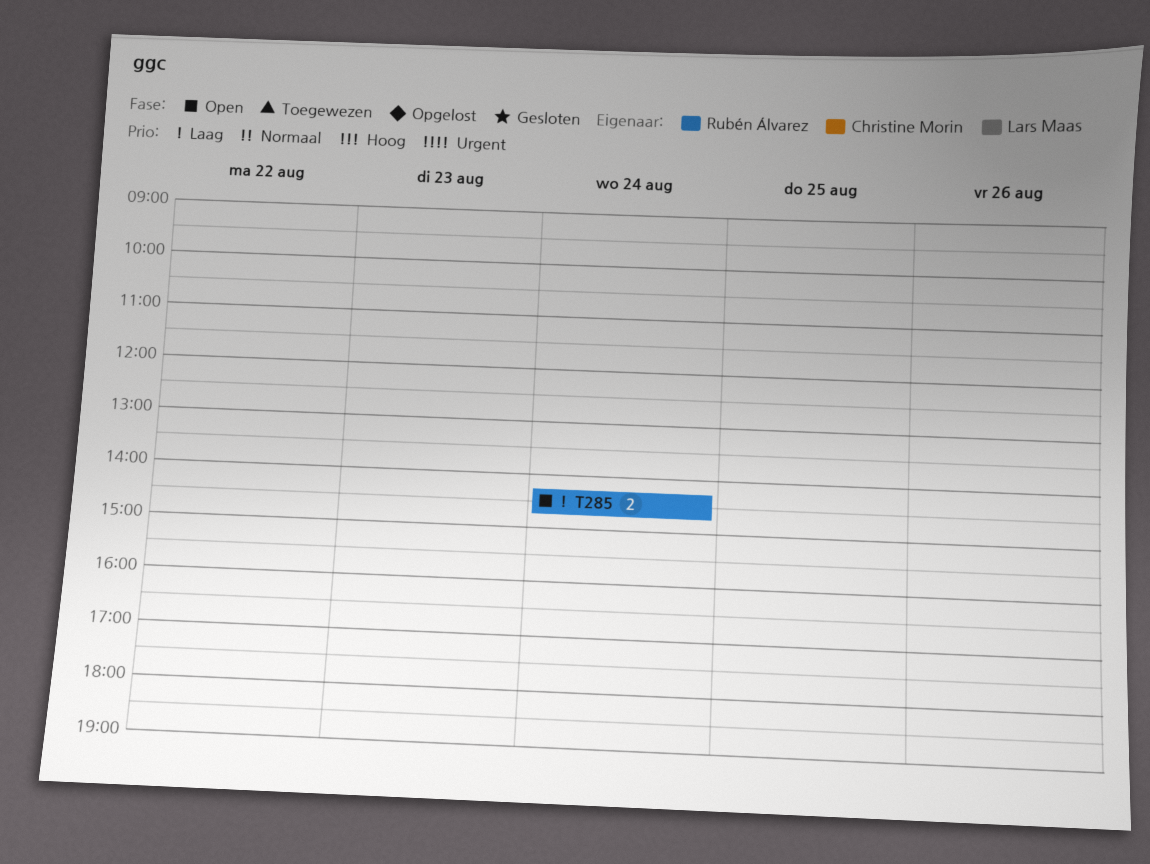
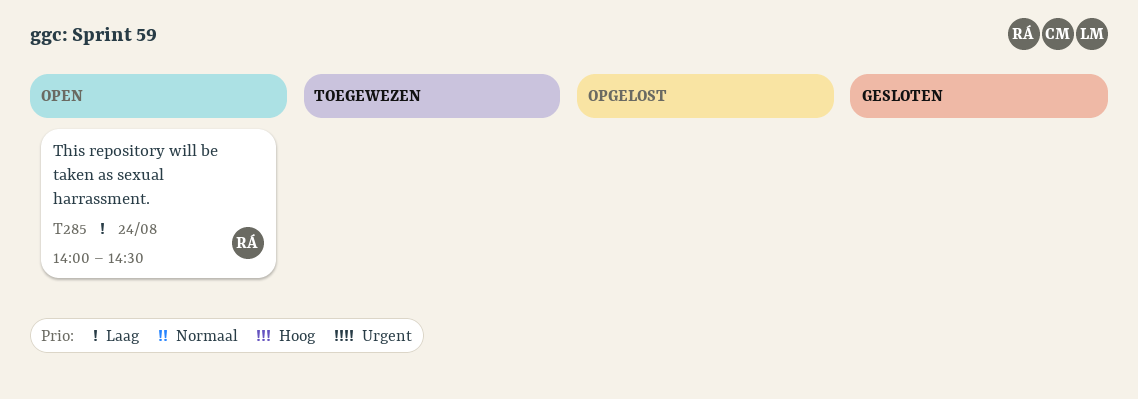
T285, begins: 14:15 -> 14:00
T285, ends: 14:45 -> 14:30

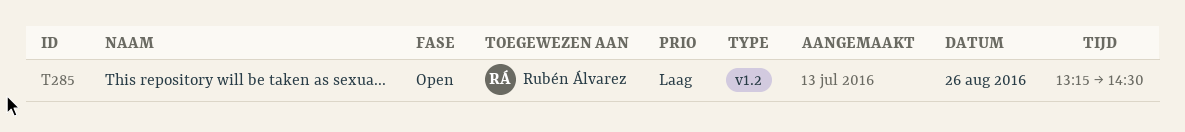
T285, day: Aug 24 -> Aug 26
T285, begins: 14:00 -> 13:15

